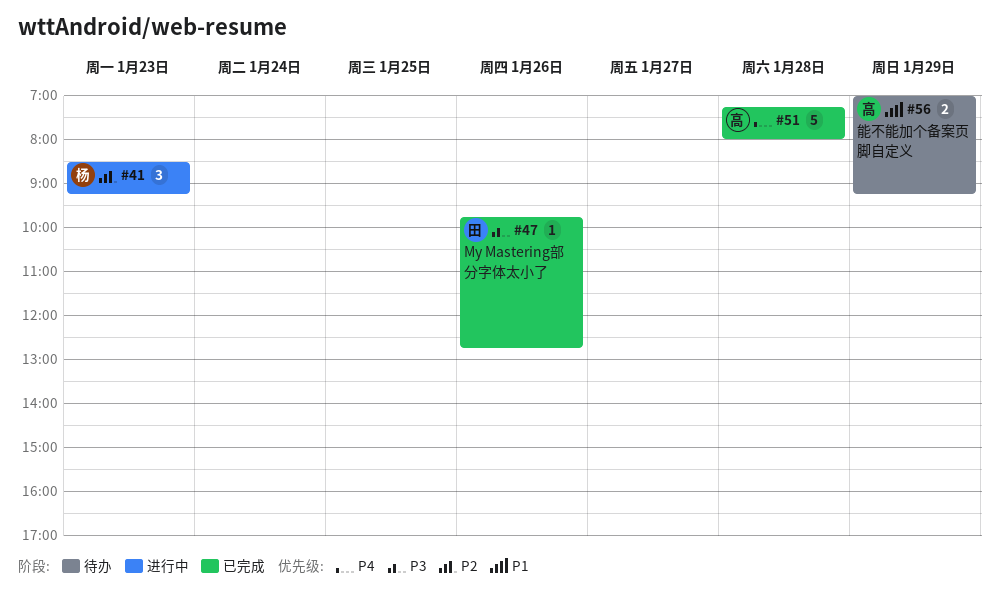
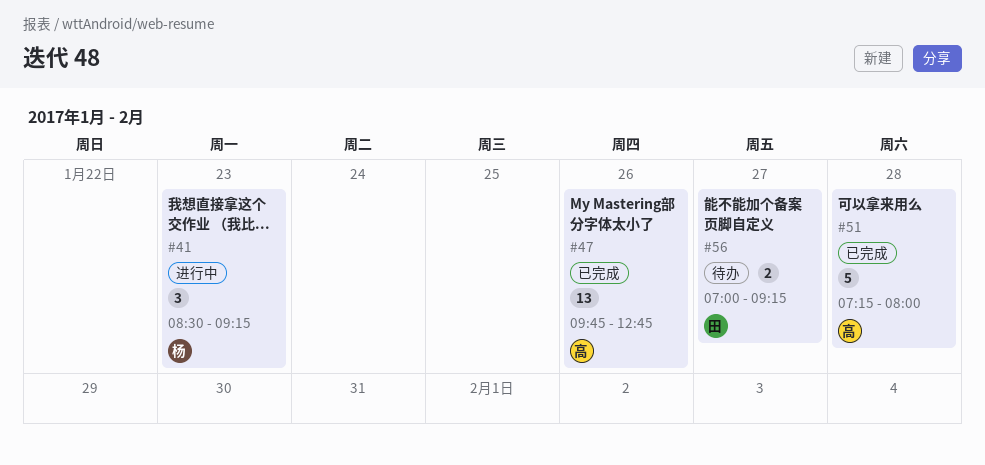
#47, owner: 田 -> 高
#47, estimate: 1 -> 13
#56, owner: 高 -> 田
#56, day: Jan 29 -> Jan 27

